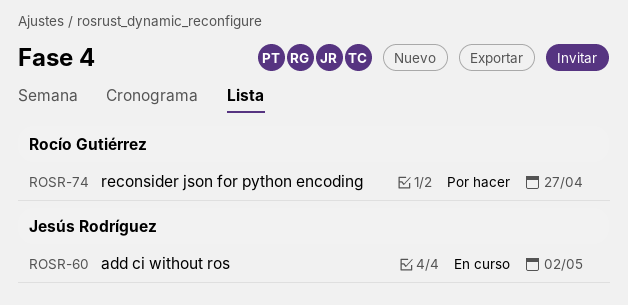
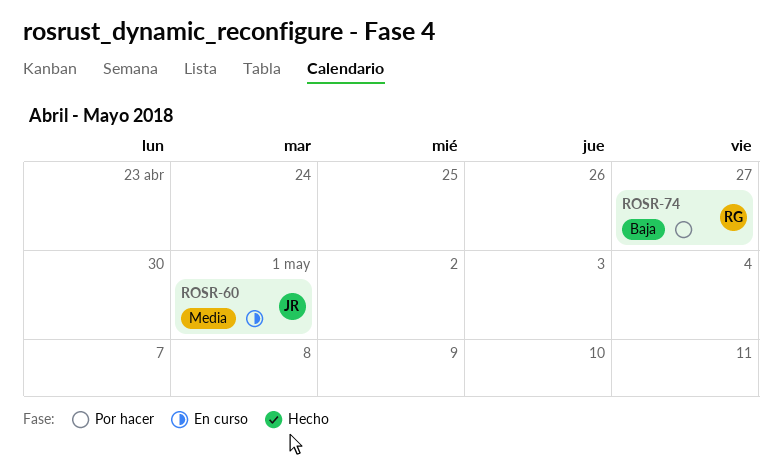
ROSR-60, due: May 2 -> May 1

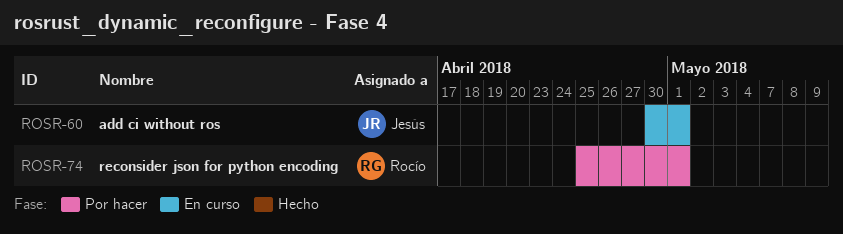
ROSR-74, due: Apr 27 -> May 1

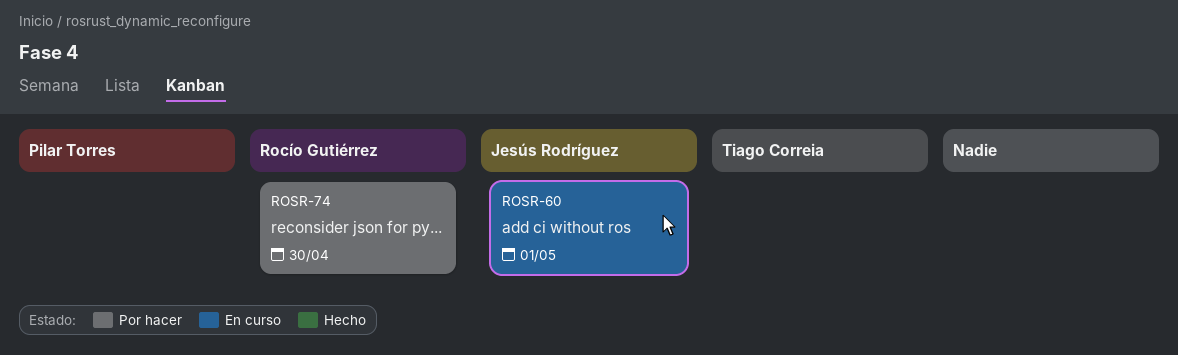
ROSR-74, due: May 1 -> Apr 30

